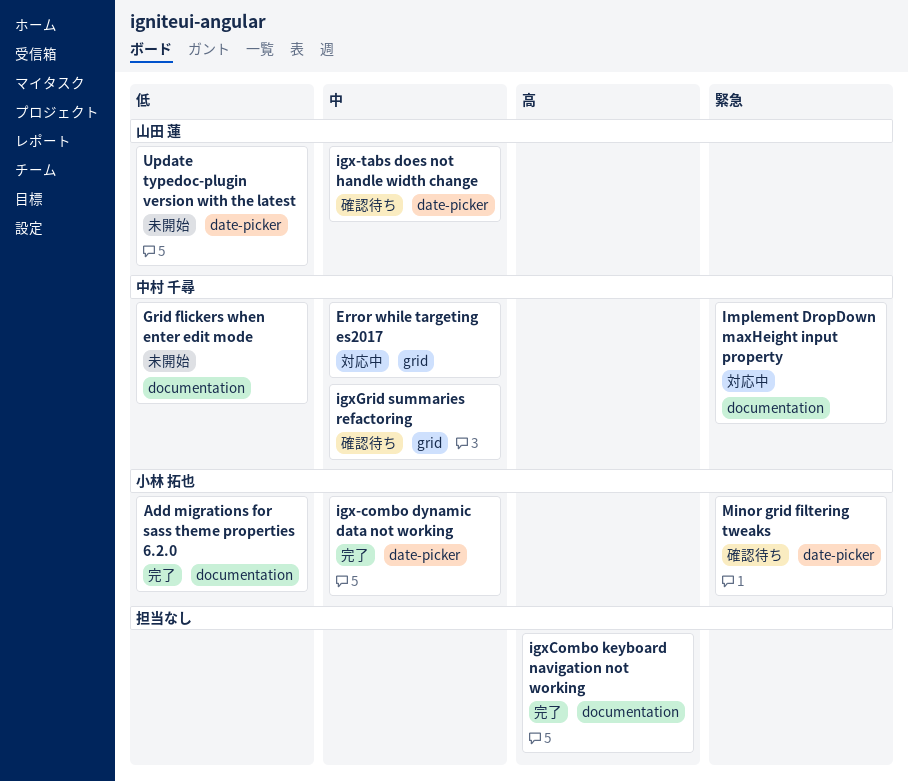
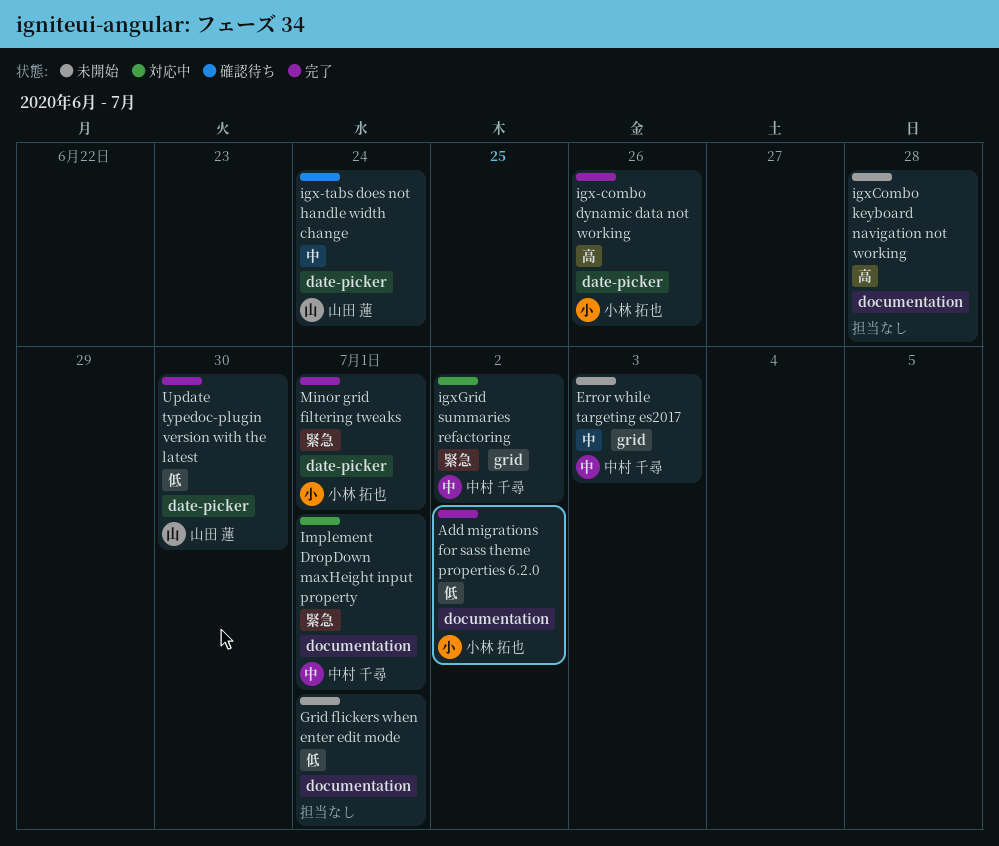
Error while targeting es2017, status: 対応中 -> 未開始
Grid flickers when enter edit mode, owner: 中村 千尋 -> none
igx-combo dynamic data not working, priority: 中 -> 高
igxCombo keyboard navigation not working, status: 完了 -> 未開始
igxGrid summaries refactoring, status: 確認待ち -> 対応中
igxGrid summaries refactoring, priority: 中 -> 緊急
Minor grid filtering tweaks, status: 確認待ち -> 完了
Update typedoc-plugin version with the latest, status: 未開始 -> 完了

